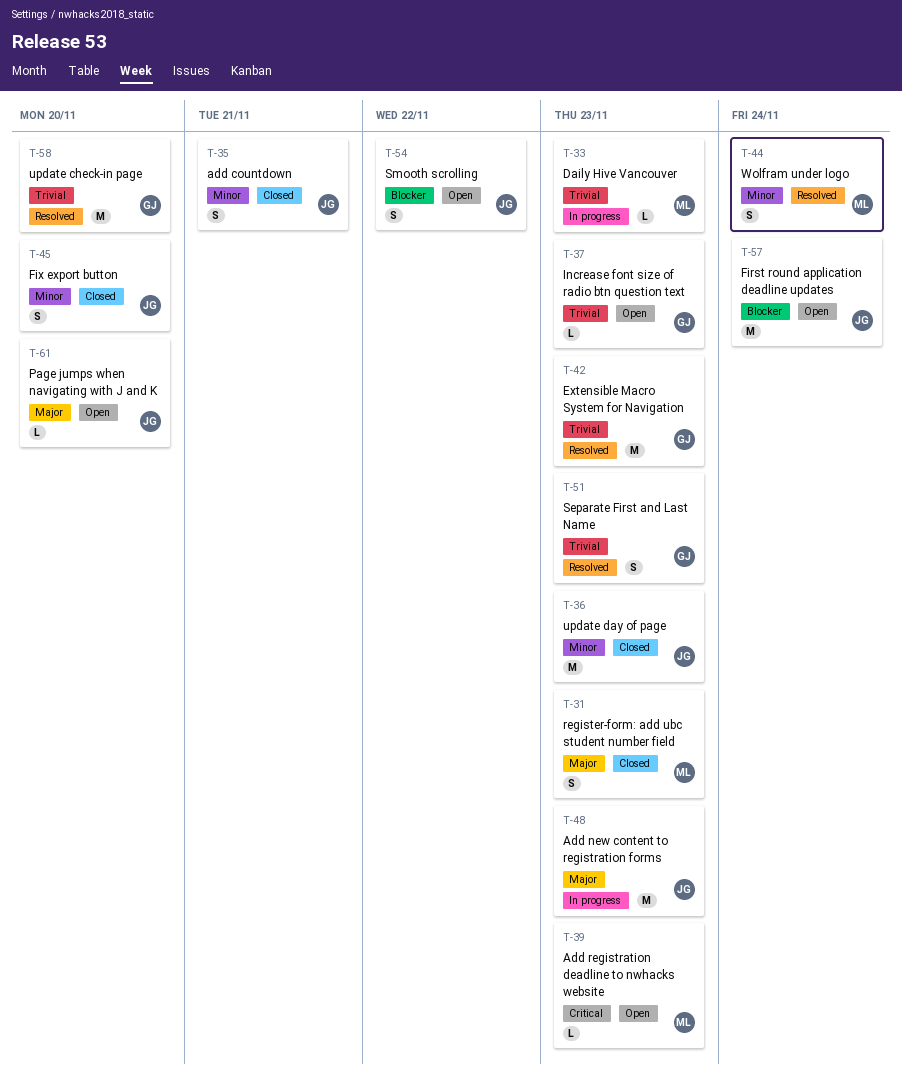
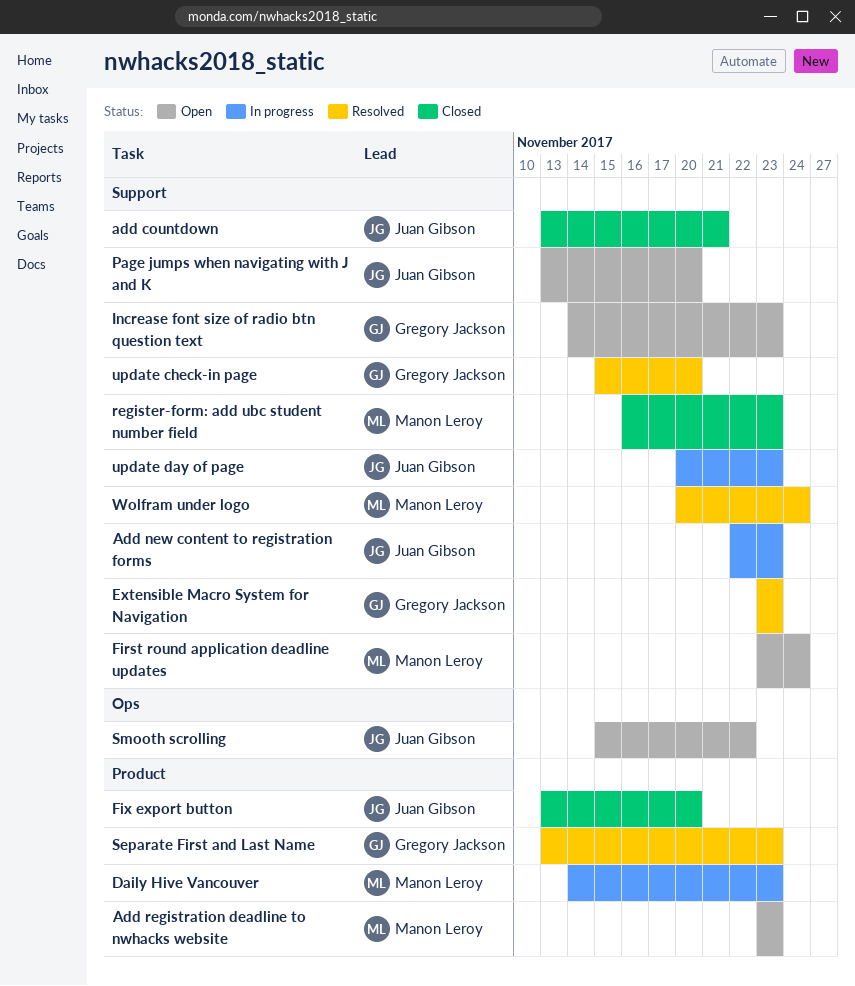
First round application deadline updates, owner: Juan Gibson -> Manon Leroy
update day of page, status: Closed -> In progress

